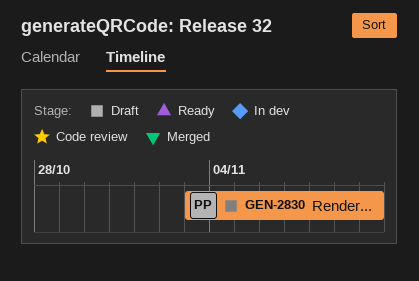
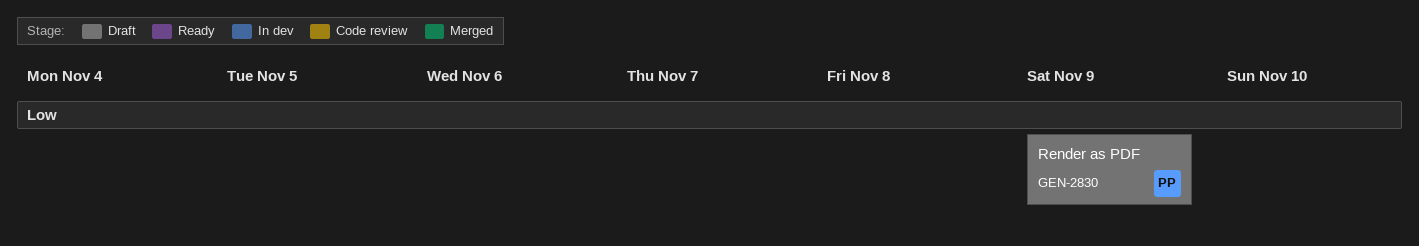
GEN-2830, due: Nov 10 -> Nov 9

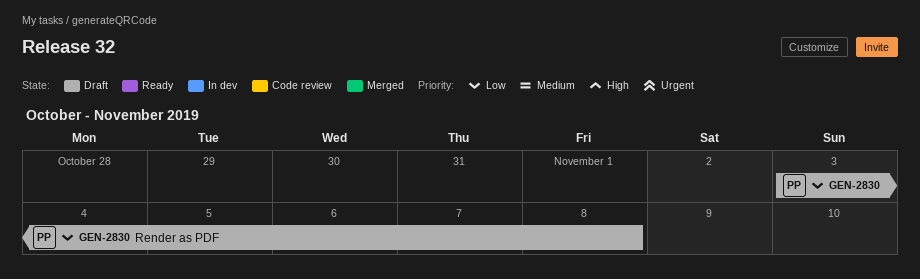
GEN-2830, due: Nov 9 -> Nov 8

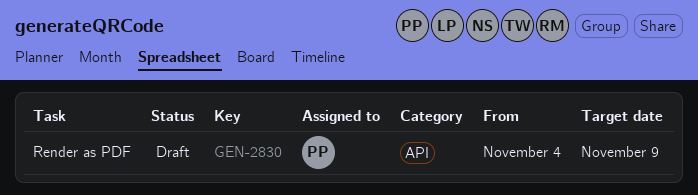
GEN-2830, start: Nov 3 -> Nov 4
GEN-2830, due: Nov 8 -> Nov 9

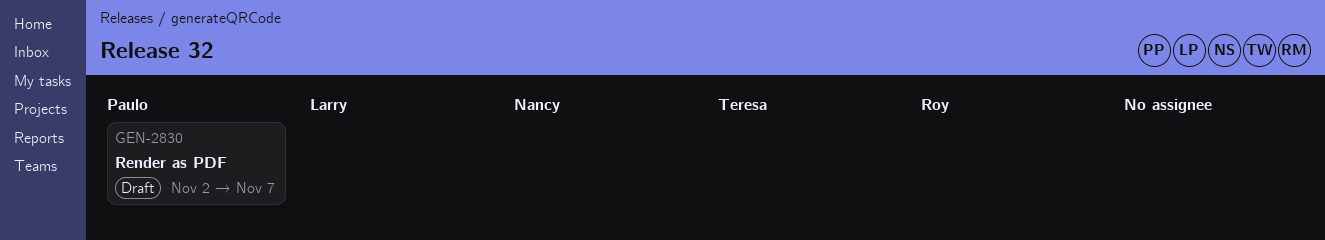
GEN-2830, start: Nov 4 -> Nov 2
GEN-2830, due: Nov 9 -> Nov 7

